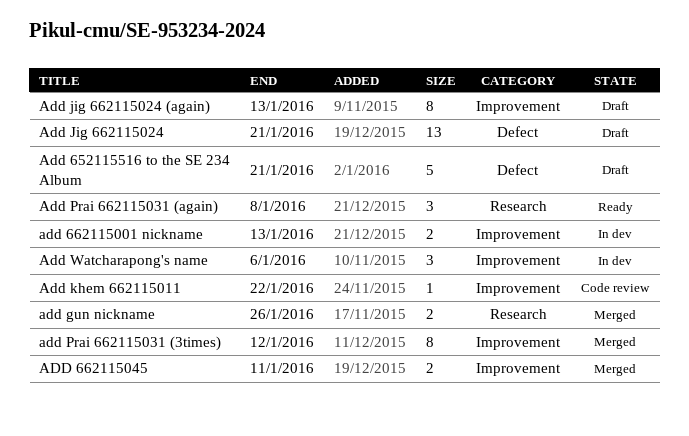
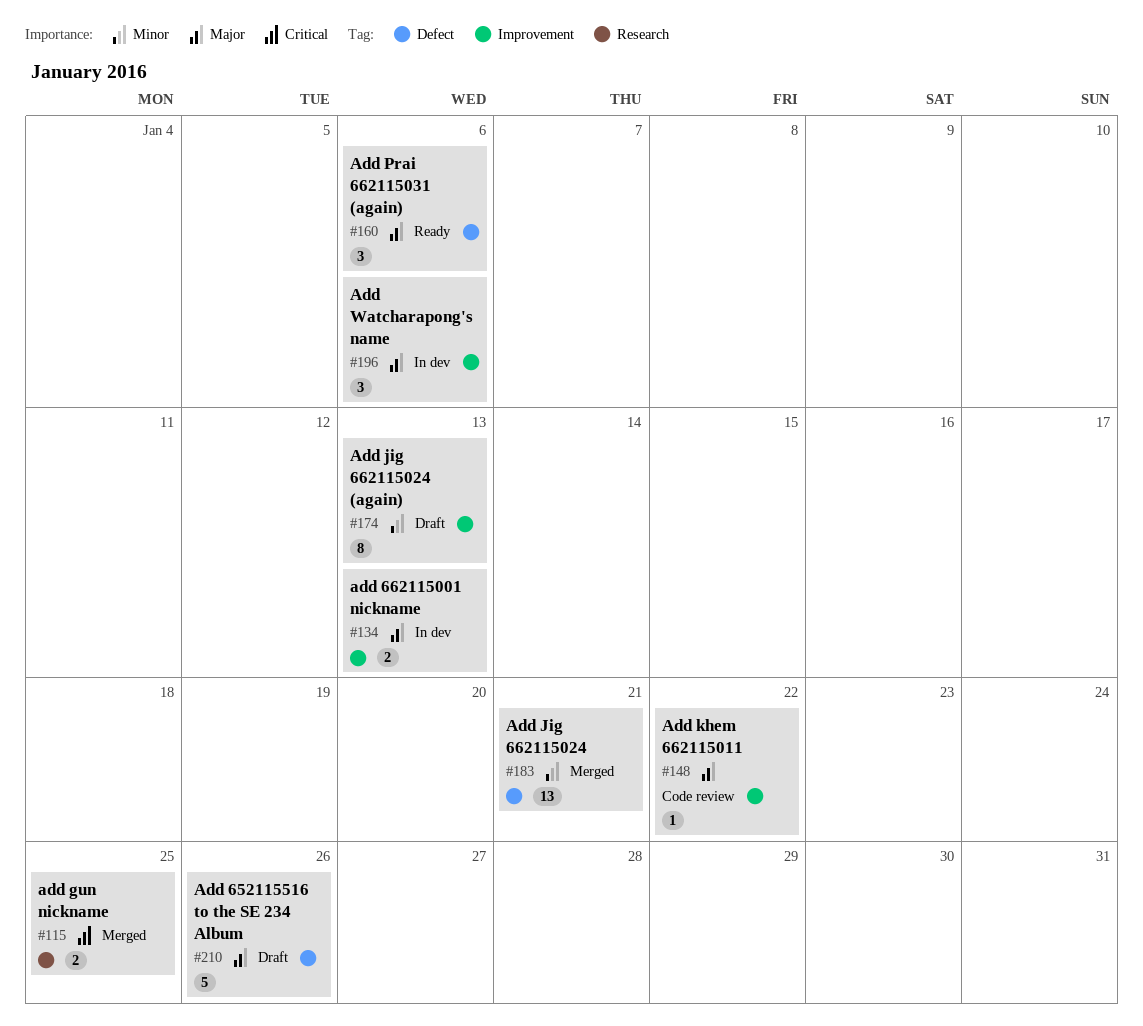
Add 652115516 to the SE 234 Album, due: Jan 21 -> Jan 26
ADD 662115045: present -> none
add gun nickname, due: Jan 26 -> Jan 25
Add Jig 662115024, status: Draft -> Merged
add Prai 662115031 (3times): present -> none
Add Prai 662115031 (again), label: Research -> Defect
Add Prai 662115031 (again), due: Jan 8 -> Jan 6

